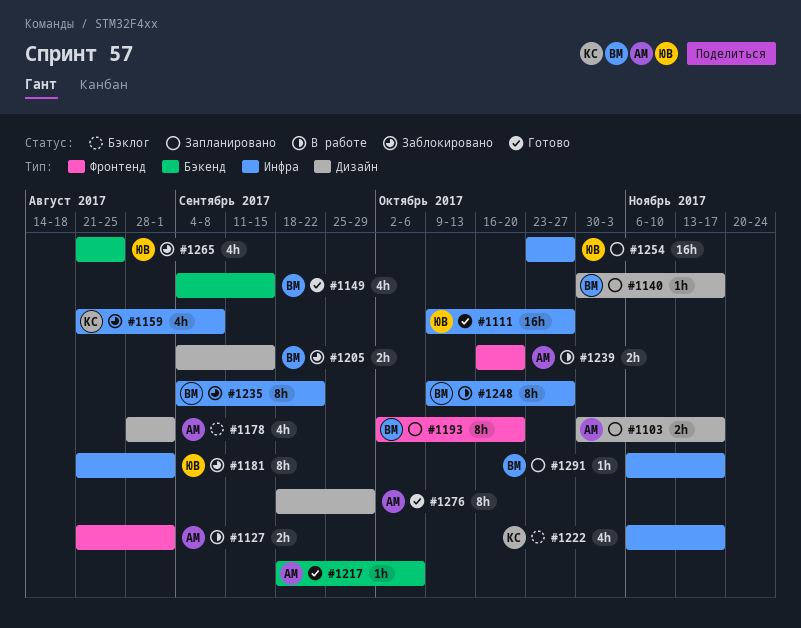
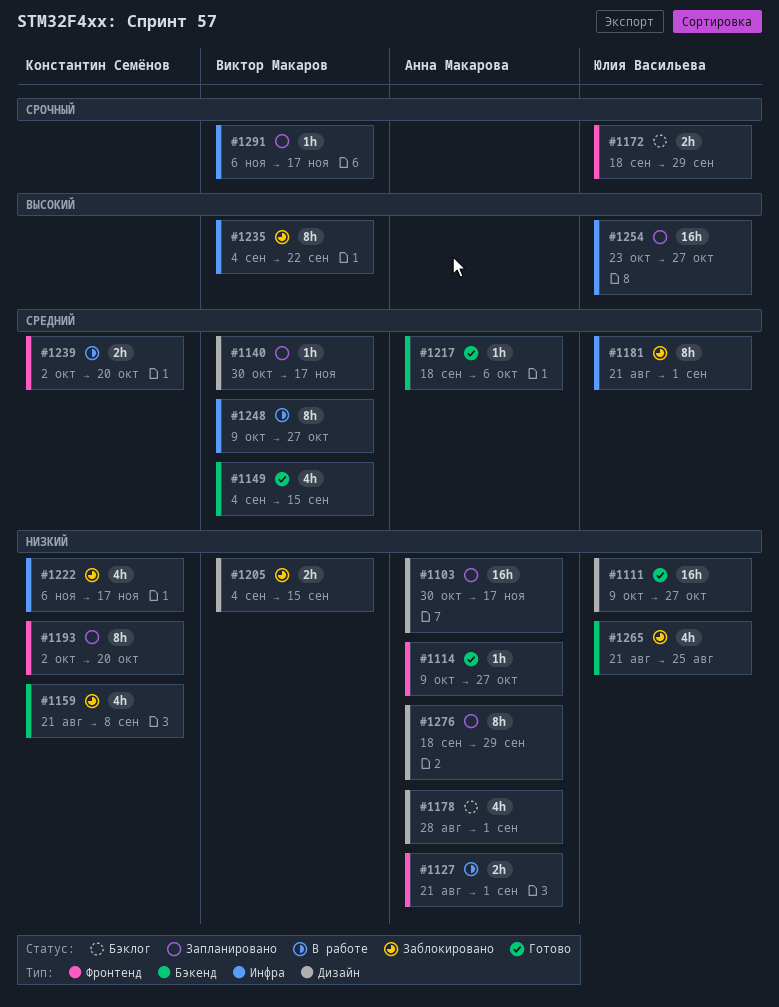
#1103, estimate: 2h -> 16h
#1111, label: Инфра -> Дизайн
#1114: none -> present
#1159, label: Инфра -> Бэкенд
#1172: none -> present
#1193, owner: Виктор Макаров -> Константин Семёнов
#1222, status: Бэклог -> Заблокировано
#1239, owner: Анна Макарова -> Константин Семёнов
#1239, start: Oct 16 -> Oct 2
#1276, status: Готово -> Запланировано

